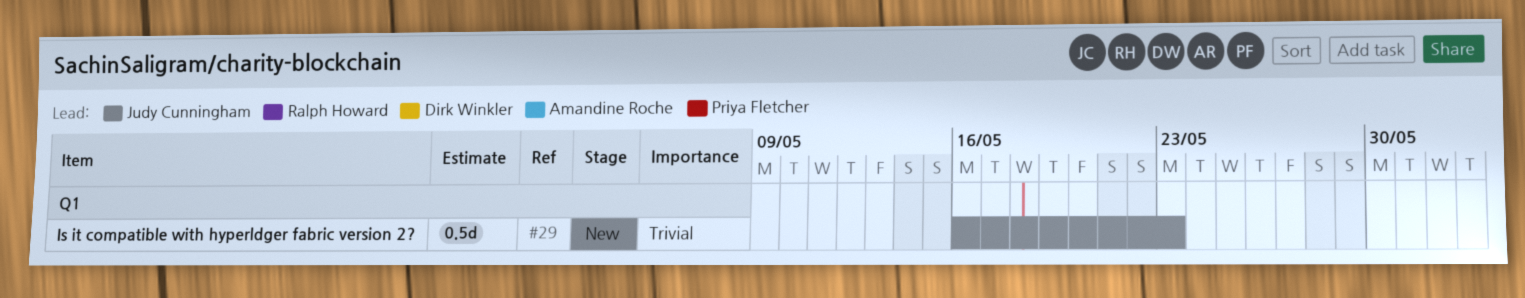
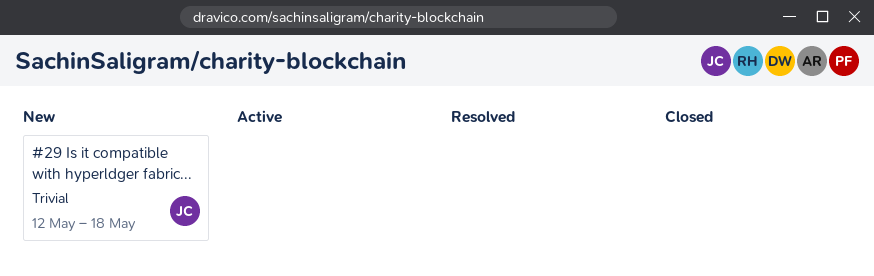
#29, start: May 16 -> May 12
#29, due: May 23 -> May 18

